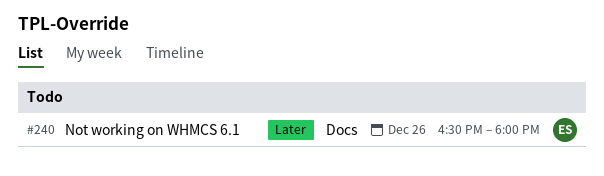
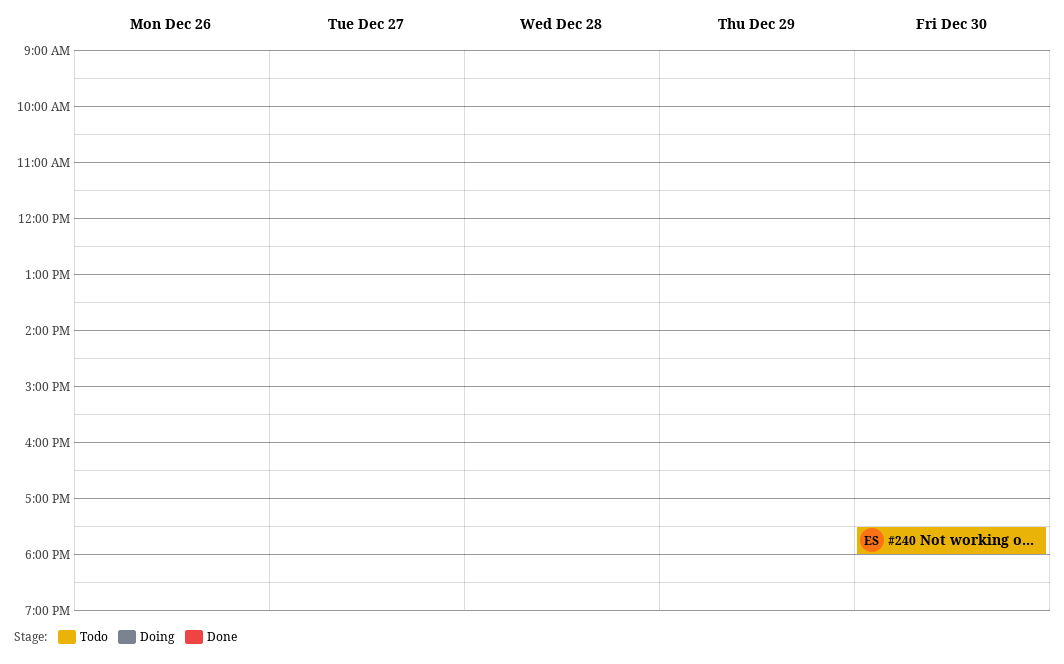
#240, day: Dec 26 -> Dec 30
#240, begins: 16:30 -> 17:30

